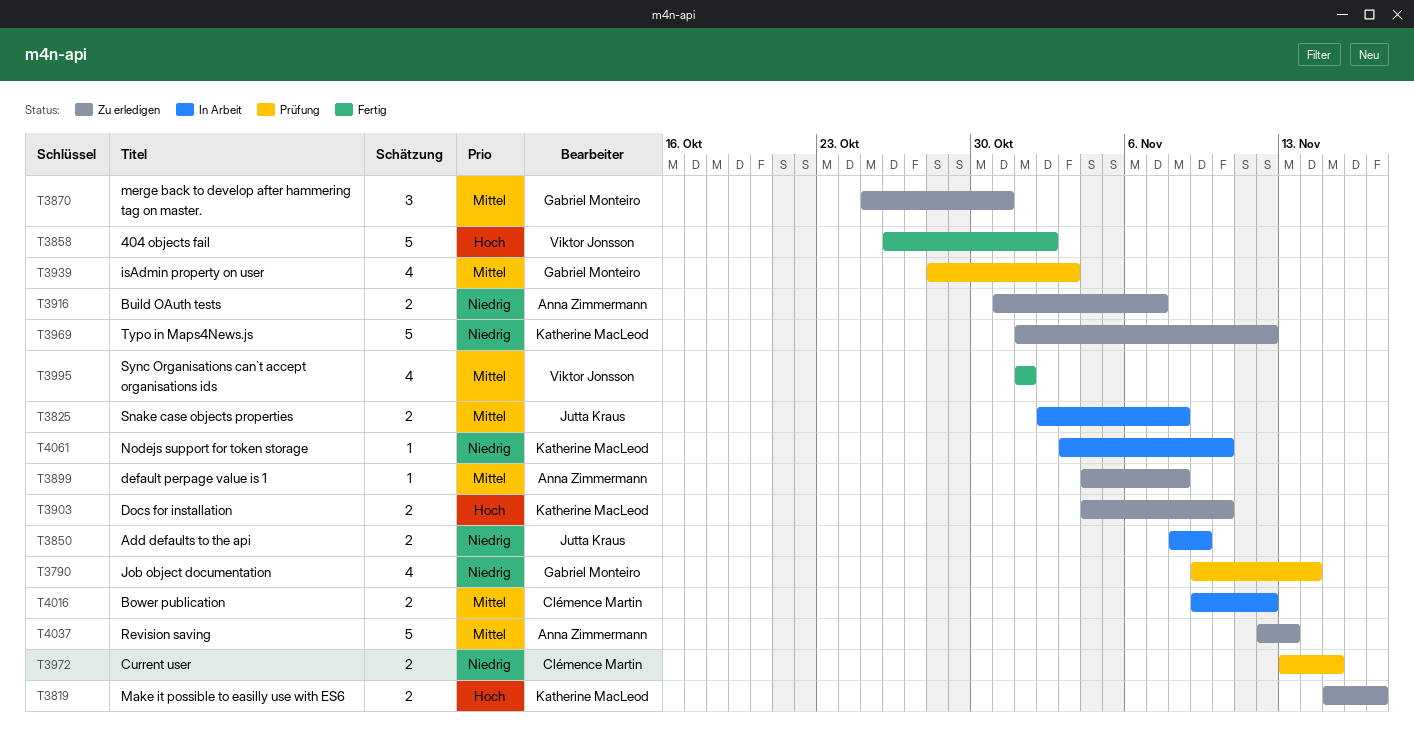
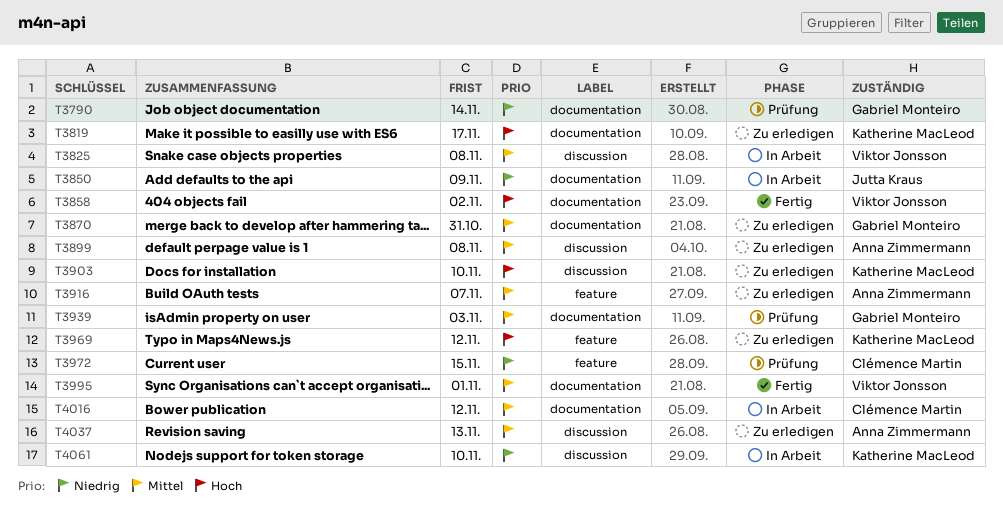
T3825, owner: Jutta Kraus -> Viktor Jonsson
T3916, priority: Niedrig -> Mittel
T3969, priority: Niedrig -> Hoch

